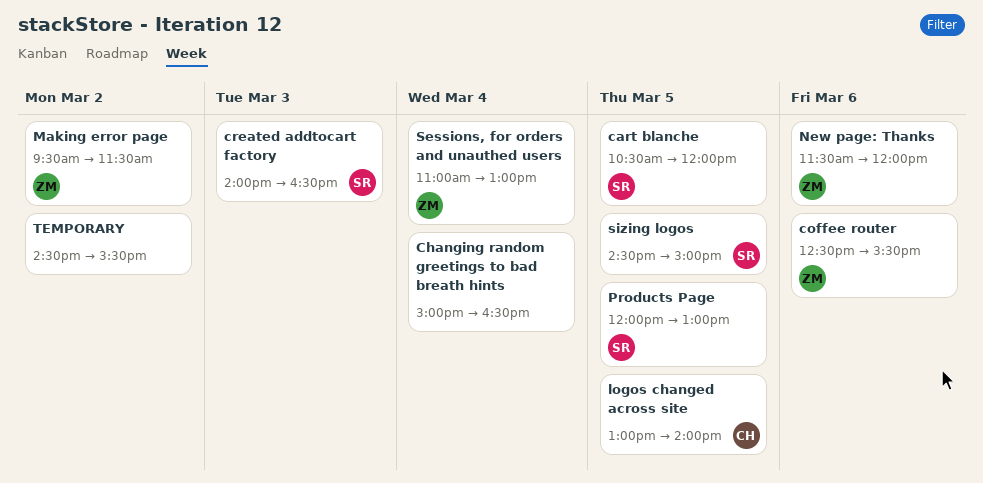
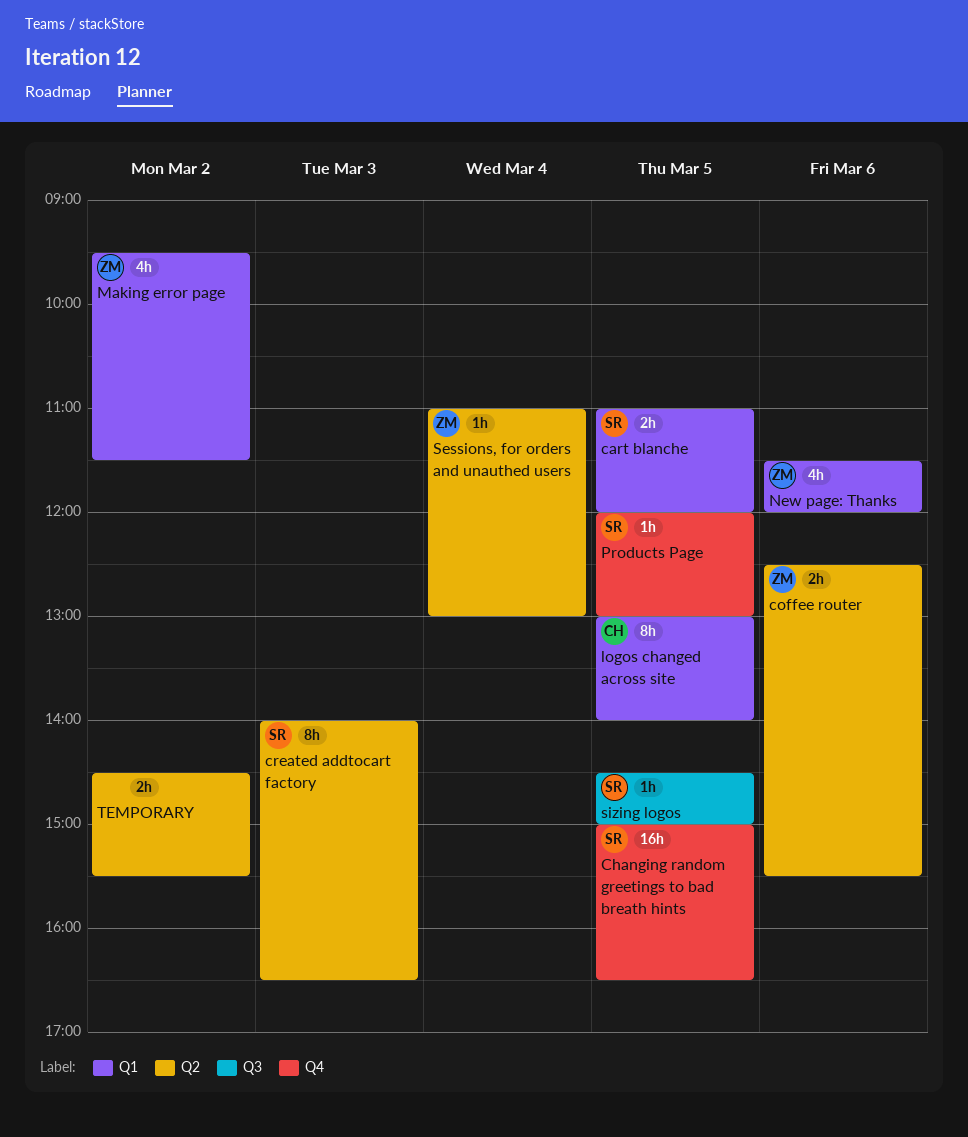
cart blanche, begins: 10:30 -> 11:00
Changing random greetings to bad breath hints, owner: none -> SR
Changing random greetings to bad breath hints, day: Mar 4 -> Mar 5

